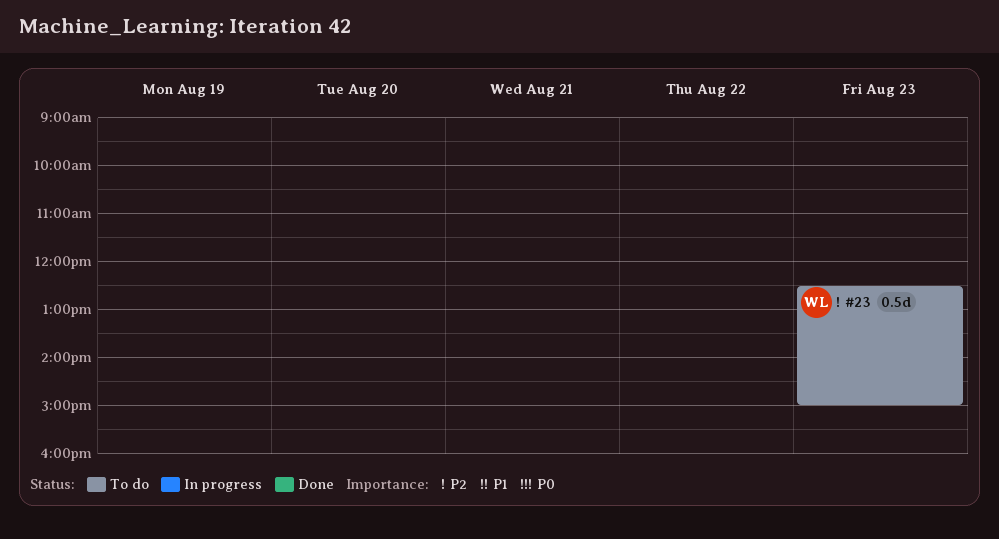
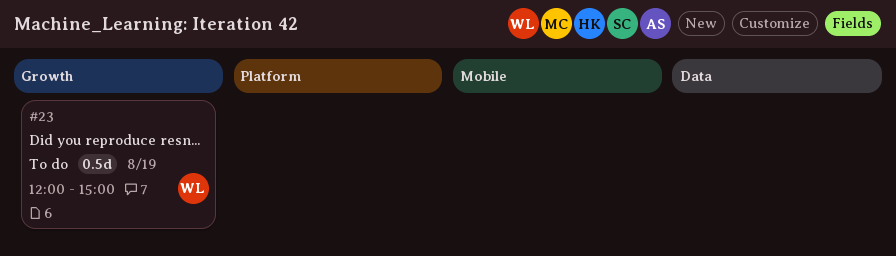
#23, day: Aug 23 -> Aug 19
#23, begins: 12:30 -> 12:00

